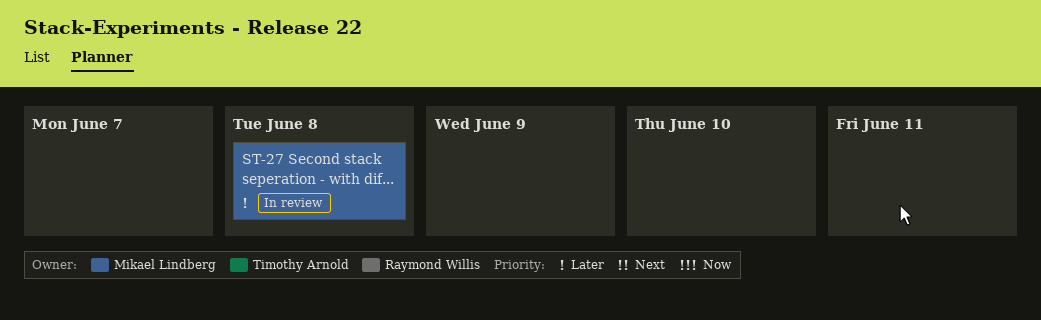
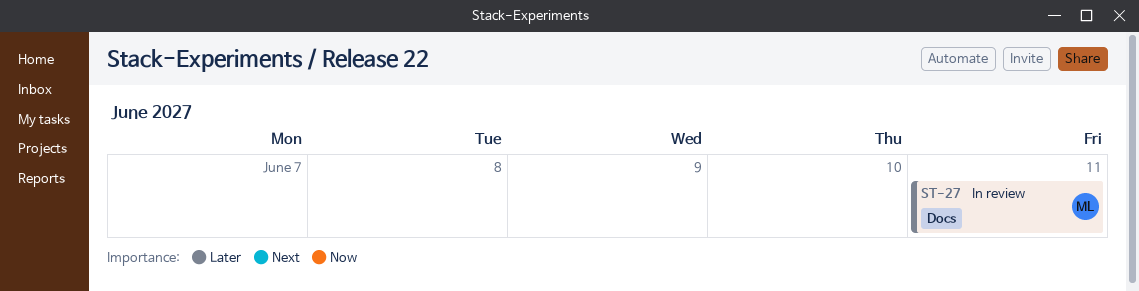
ST-27, due: Jun 8 -> Jun 11

